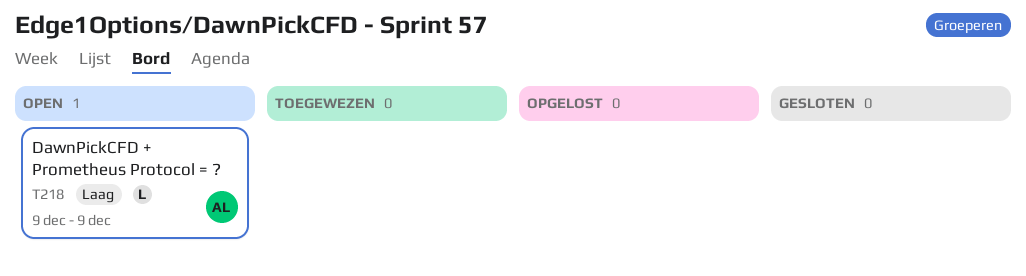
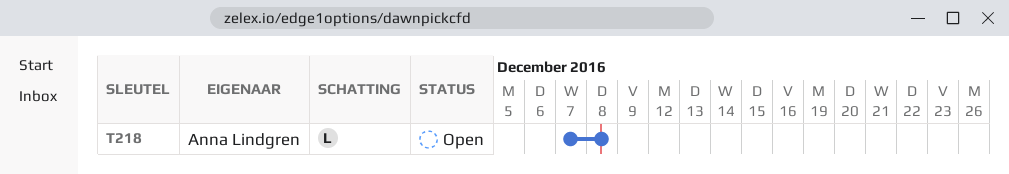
T218, start: Dec 9 -> Dec 7
T218, due: Dec 9 -> Dec 8

